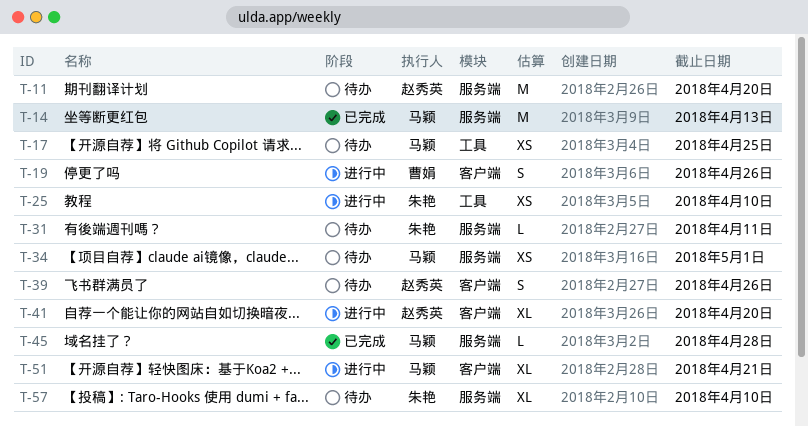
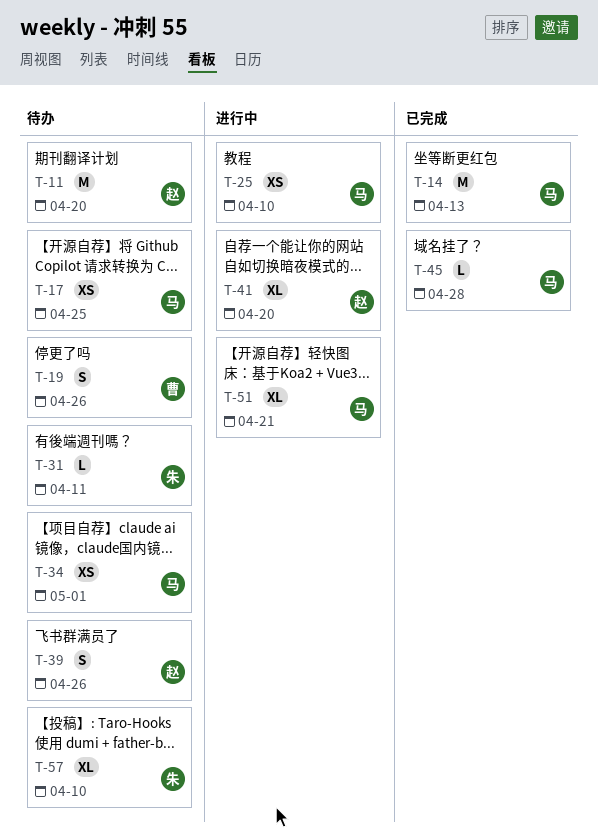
T-19, status: 进行中 -> 待办
T-25, owner: 朱艳 -> 马颖

